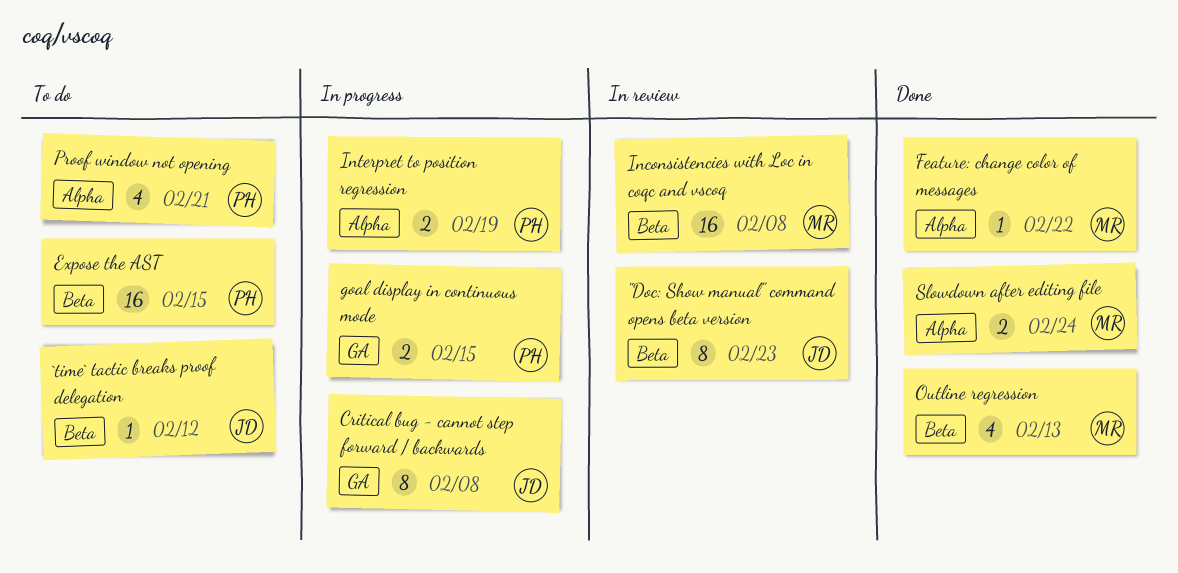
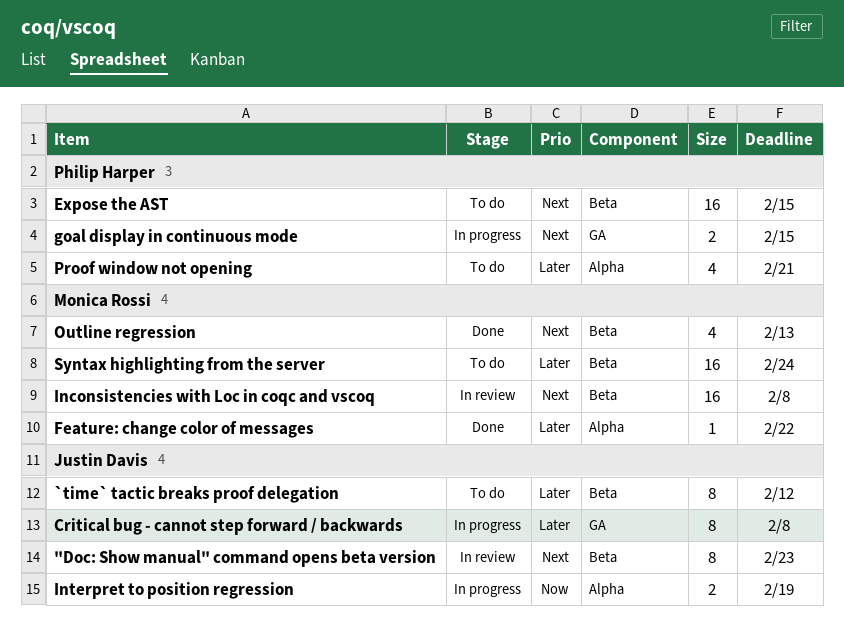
`time` tactic breaks proof delegation, estimate: 1 -> 8
Interpret to position regression, owner: Philip Harper -> Justin Davis
Slowdown after editing file: present -> none
Syntax highlighting from the server: none -> present

